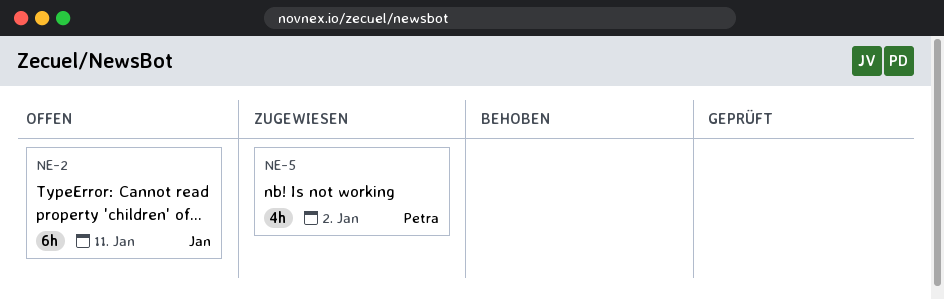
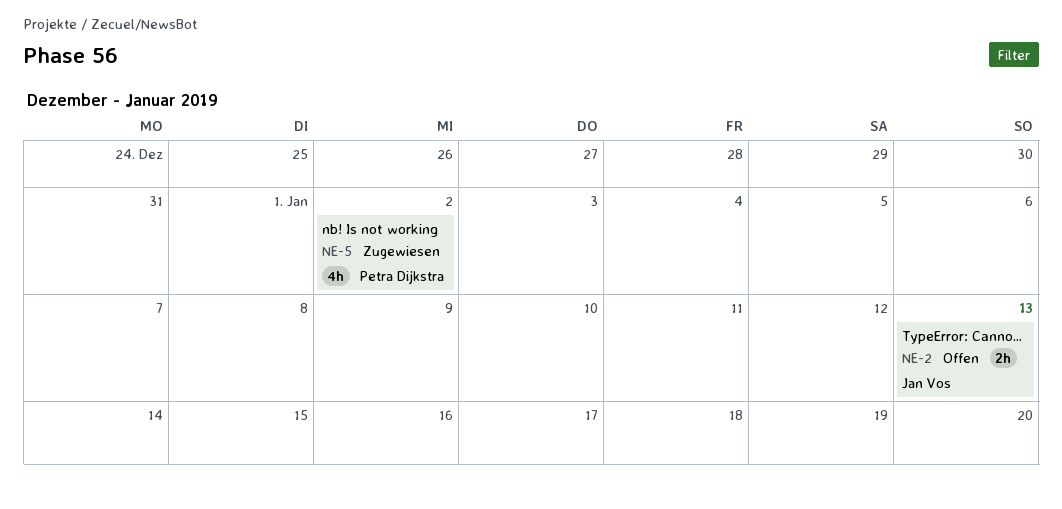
NE-2, estimate: 6h -> 2h
NE-2, due: Jan 11 -> Jan 13

